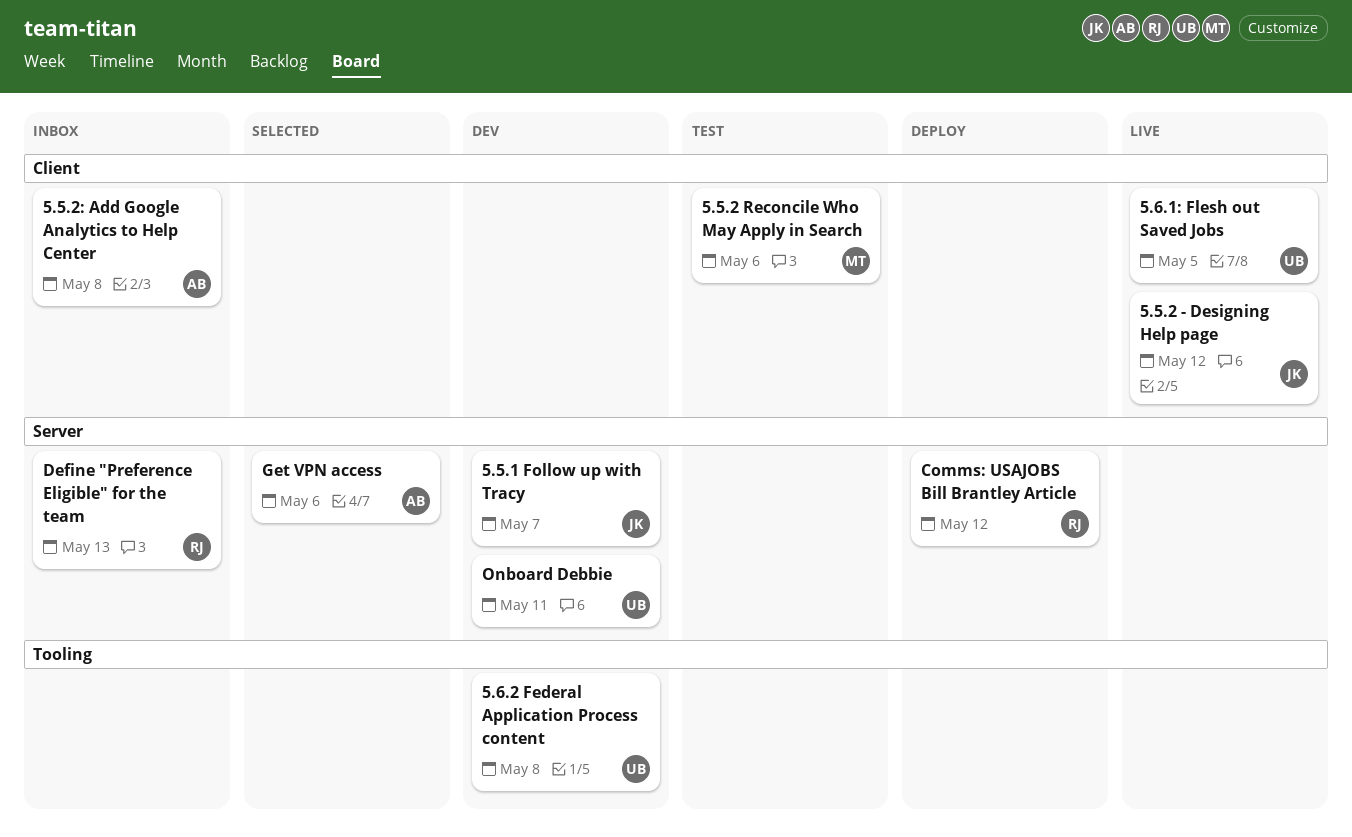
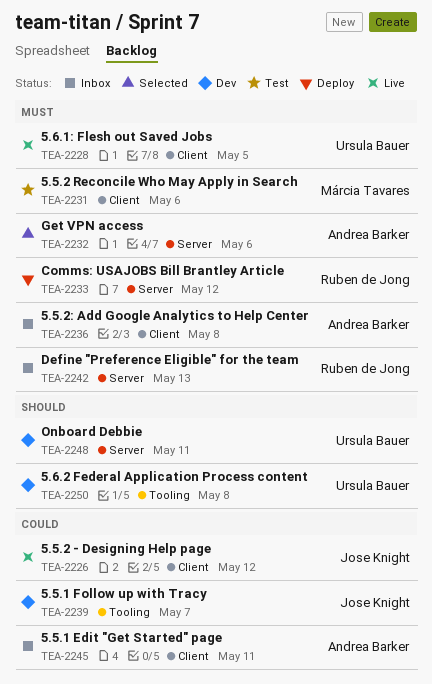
5.5.1 Edit "Get Started" page: none -> present
5.5.1 Follow up with Tracy, label: Server -> Tooling

